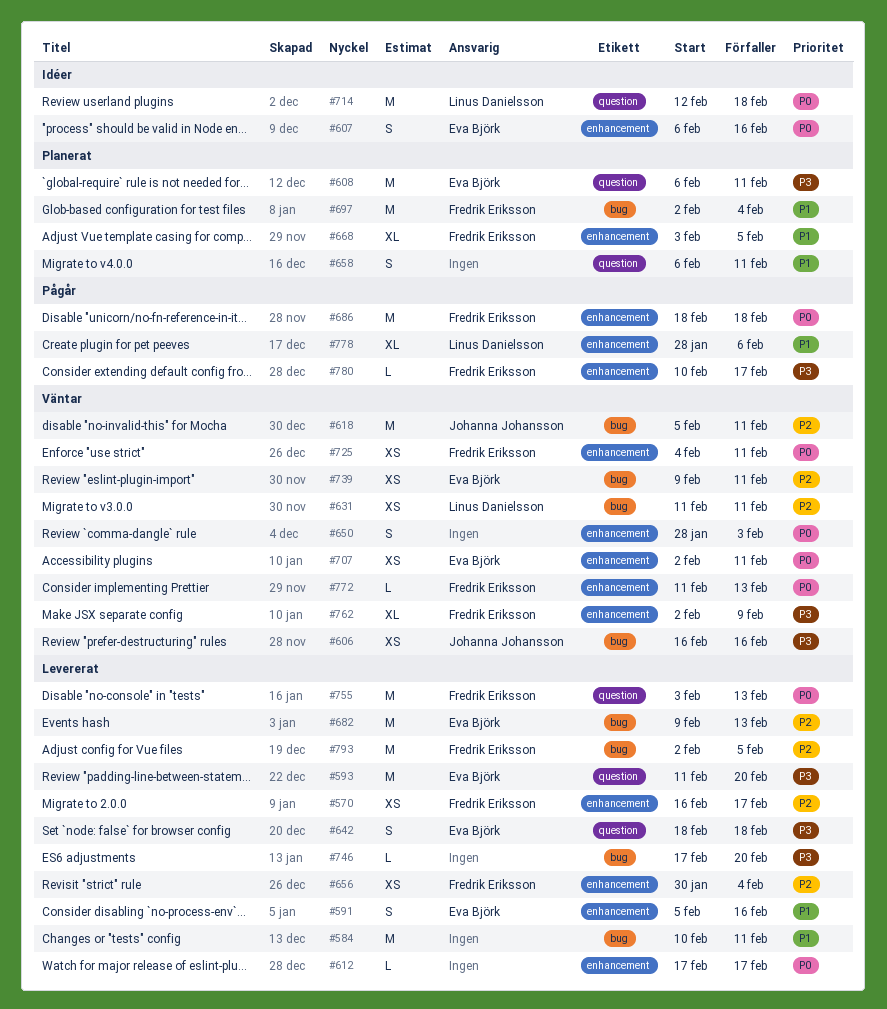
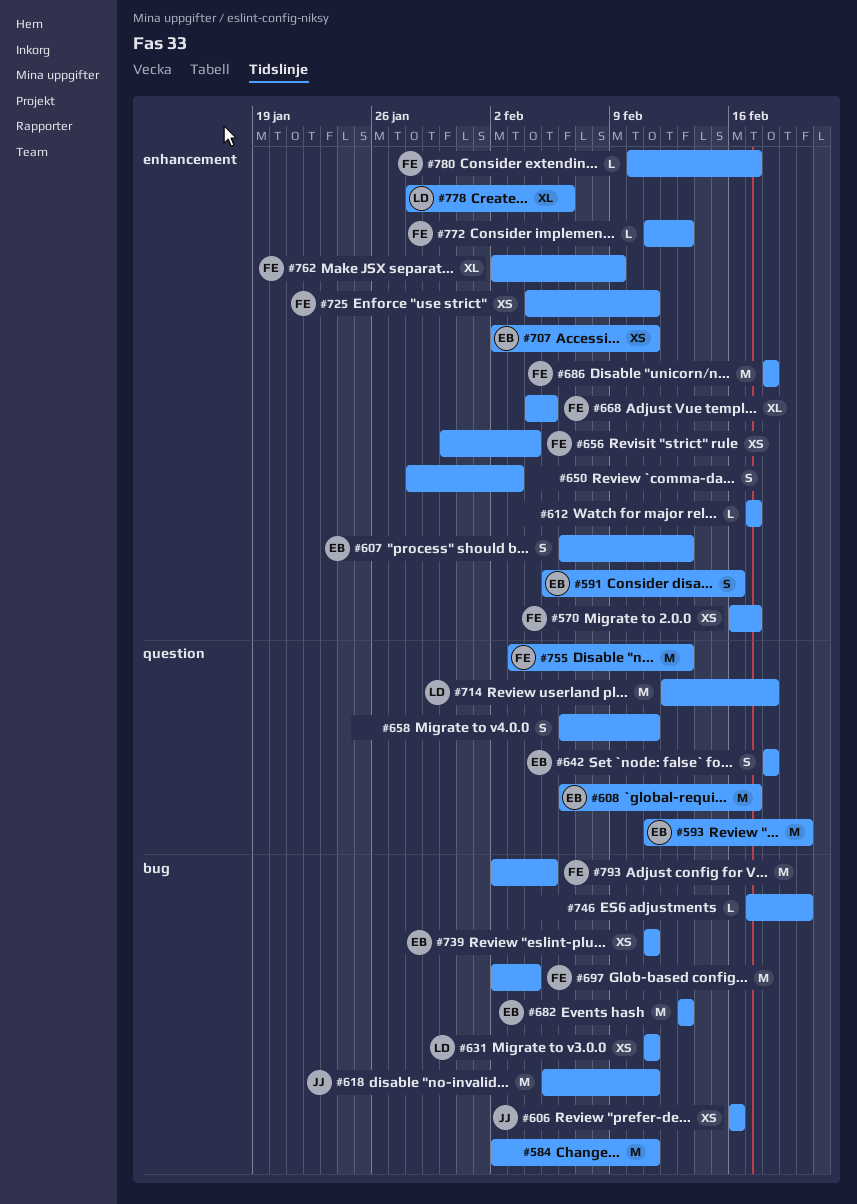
#584, start: Feb 10 -> Feb 2
#607, due: Feb 16 -> Feb 13
#608, due: Feb 11 -> Feb 17
#668, start: Feb 3 -> Feb 4
#682, start: Feb 9 -> Feb 13
#739, start: Feb 9 -> Feb 11

